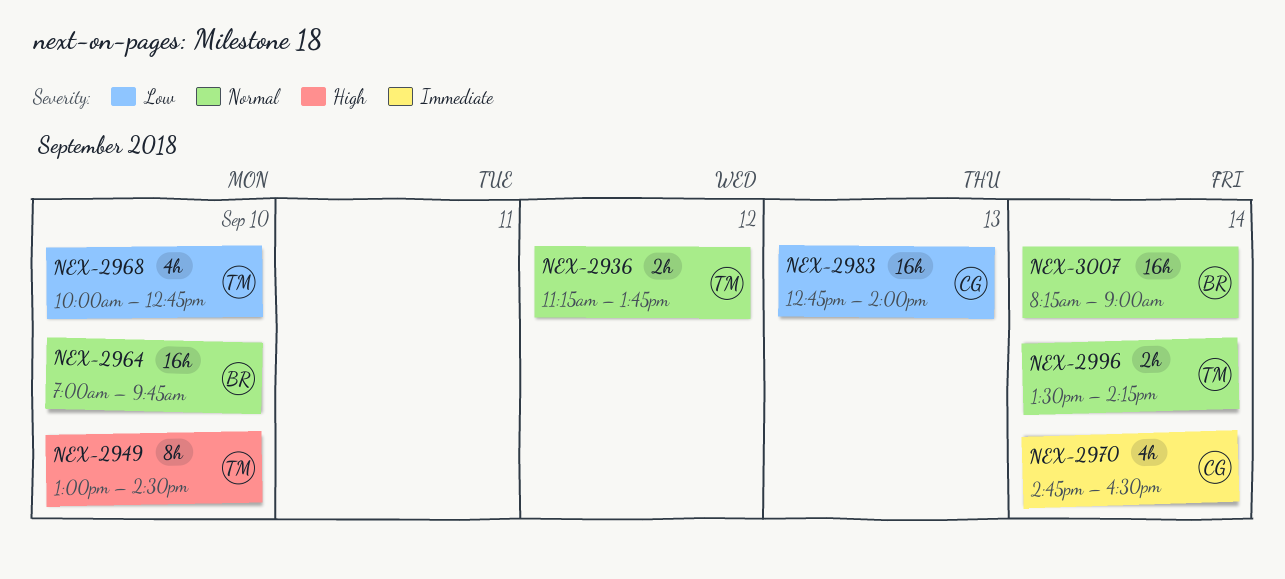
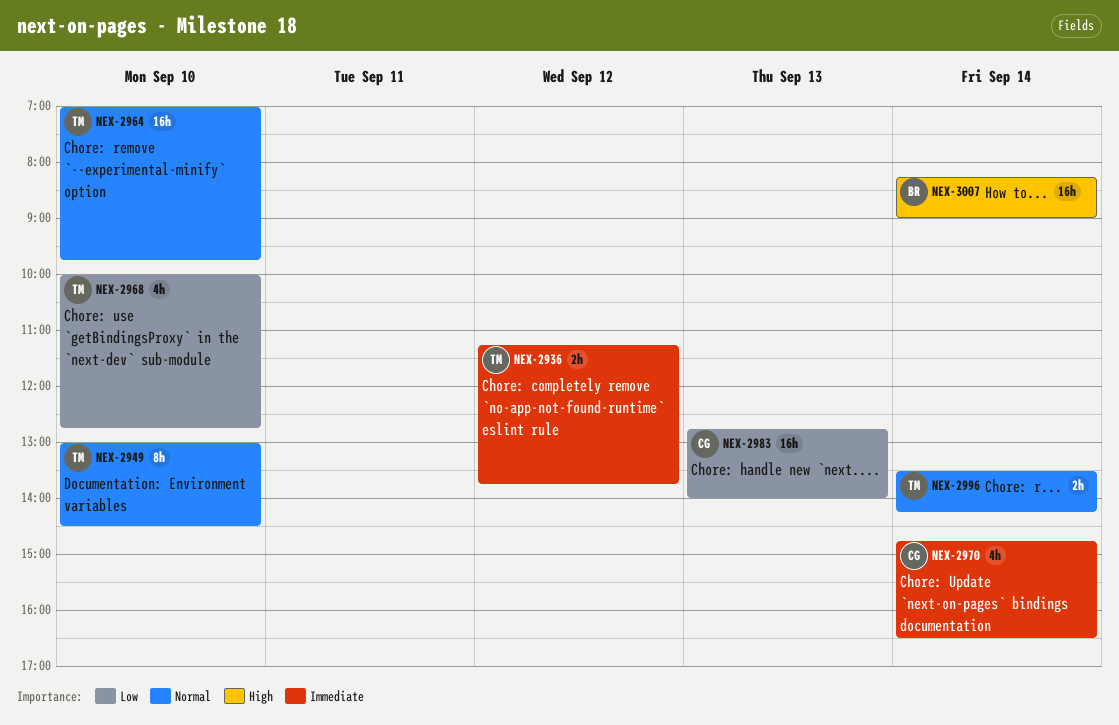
NEX-2936, priority: Normal -> Immediate
NEX-2949, priority: High -> Normal
NEX-2964, owner: BR -> TM
NEX-3007, priority: Normal -> High

